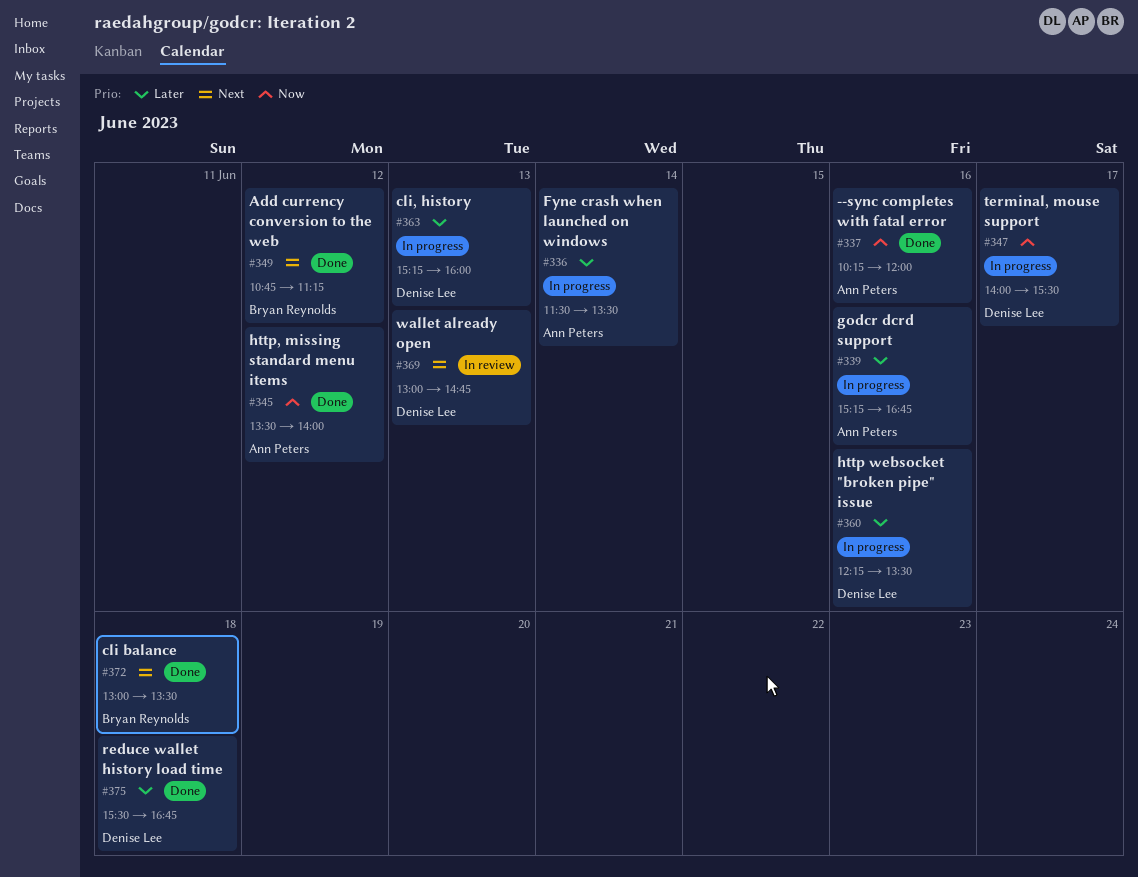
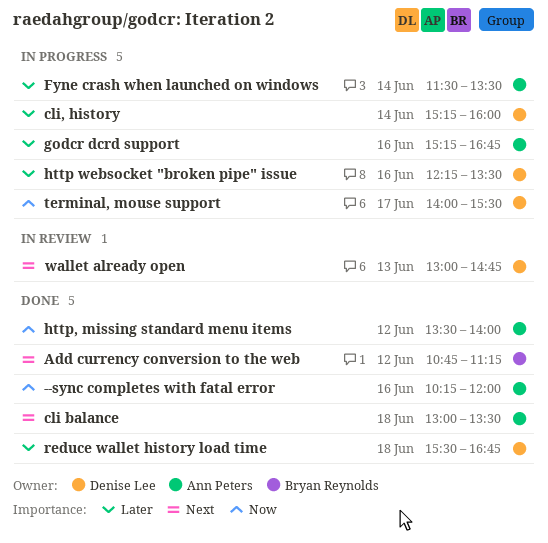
cli balance, owner: Bryan Reynolds -> Ann Peters
cli, history, day: Jun 13 -> Jun 14

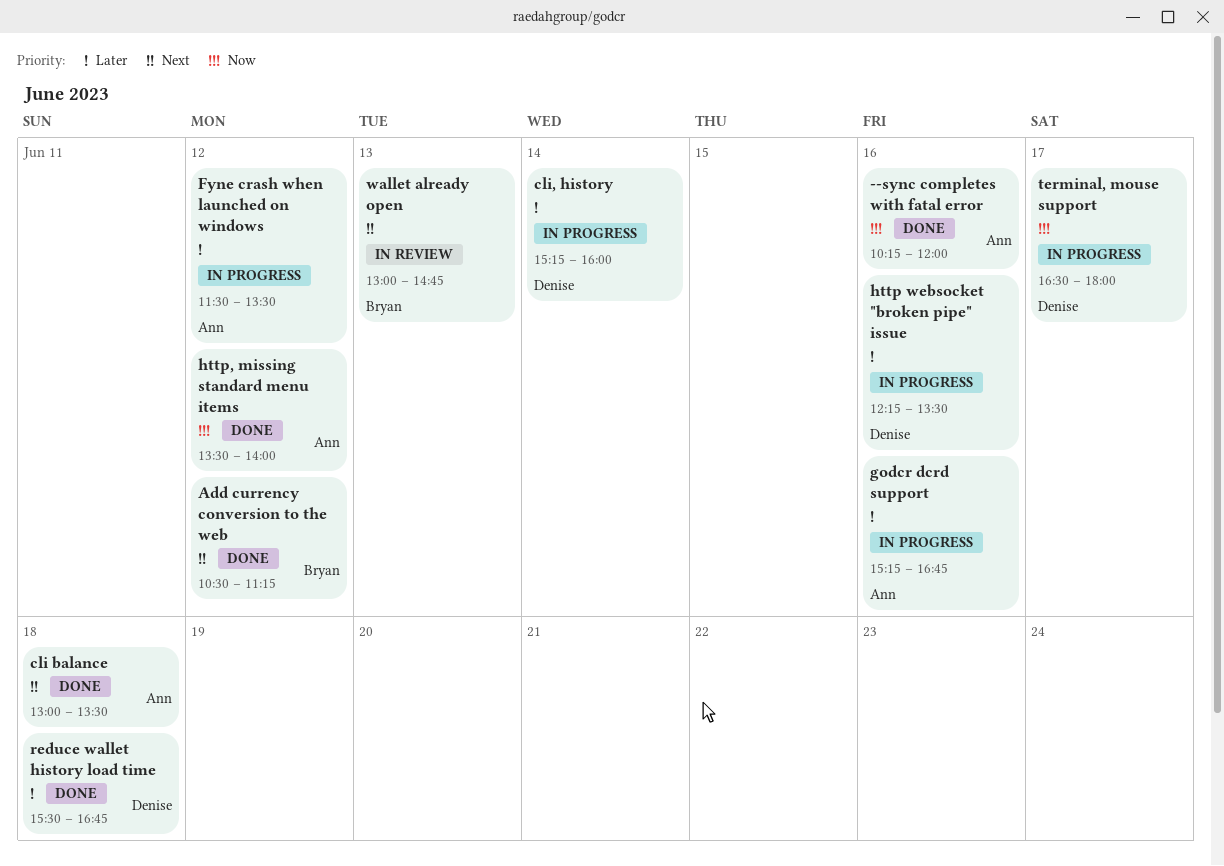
Add currency conversion to the web, begins: 10:45 -> 10:30
Fyne crash when launched on windows, day: Jun 14 -> Jun 12
terminal, mouse support, begins: 14:00 -> 16:30
terminal, mouse support, ends: 15:30 -> 18:00
wallet already open, owner: Denise Lee -> Bryan Reynolds

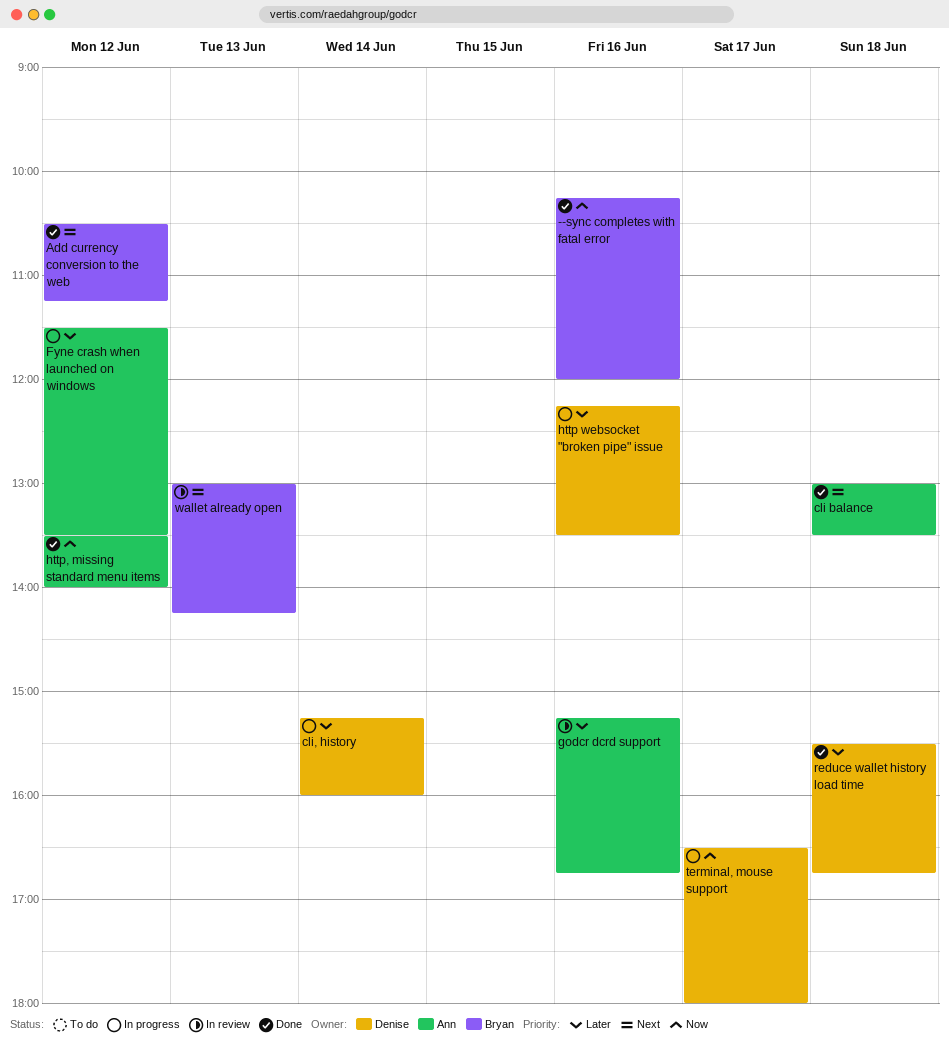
--sync completes with fatal error, owner: Ann -> Bryan
godcr dcrd support, status: In progress -> In review
wallet already open, ends: 14:45 -> 14:15

